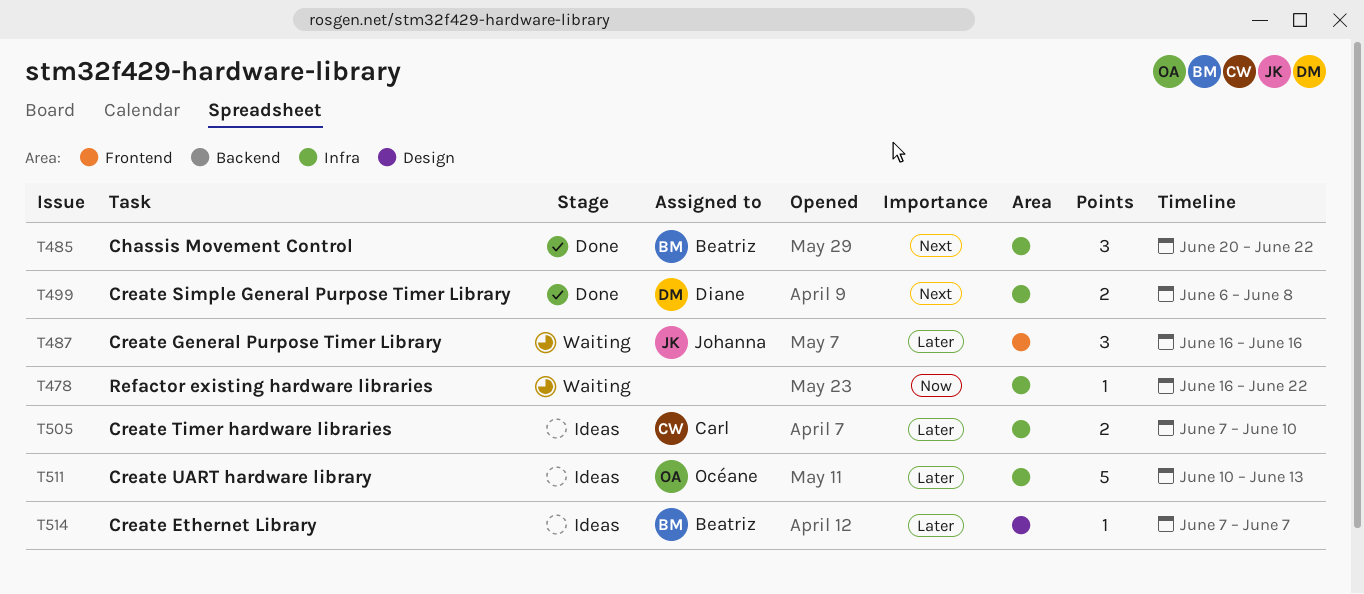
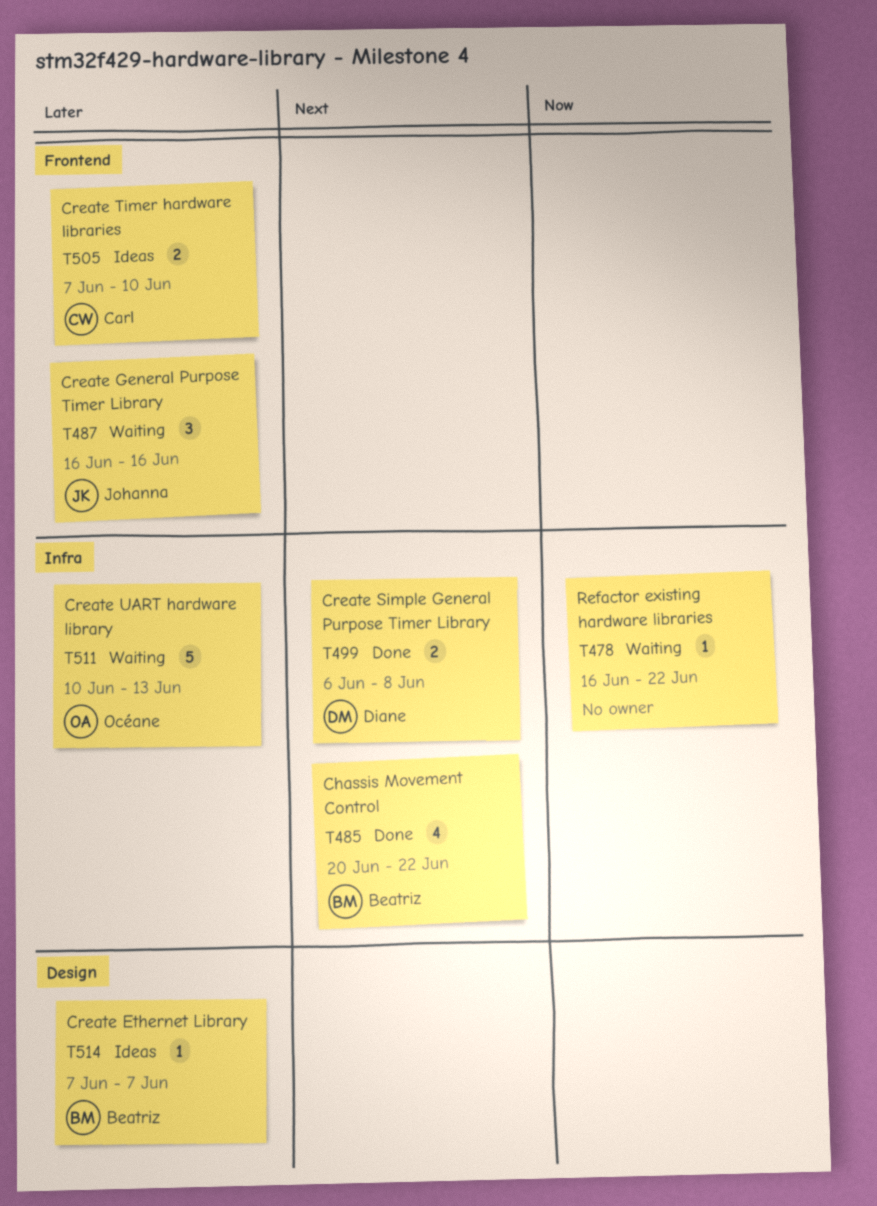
T485, estimate: 3 -> 4
T505, label: Infra -> Frontend
T511, status: Ideas -> Waiting

